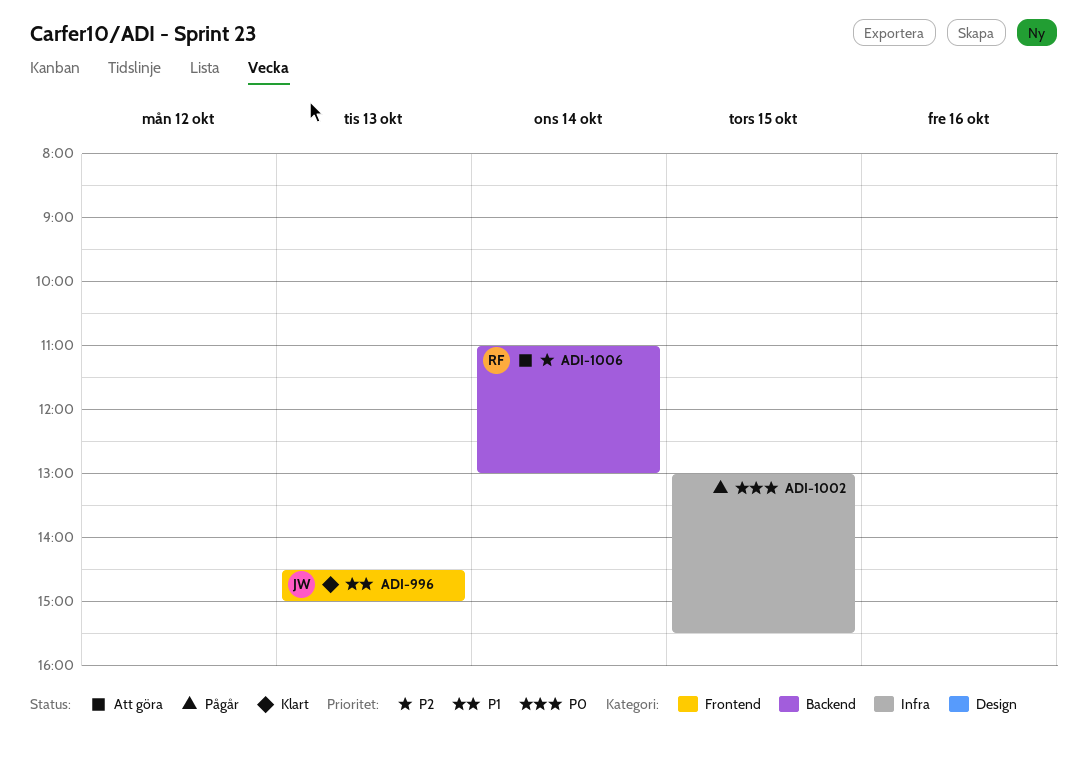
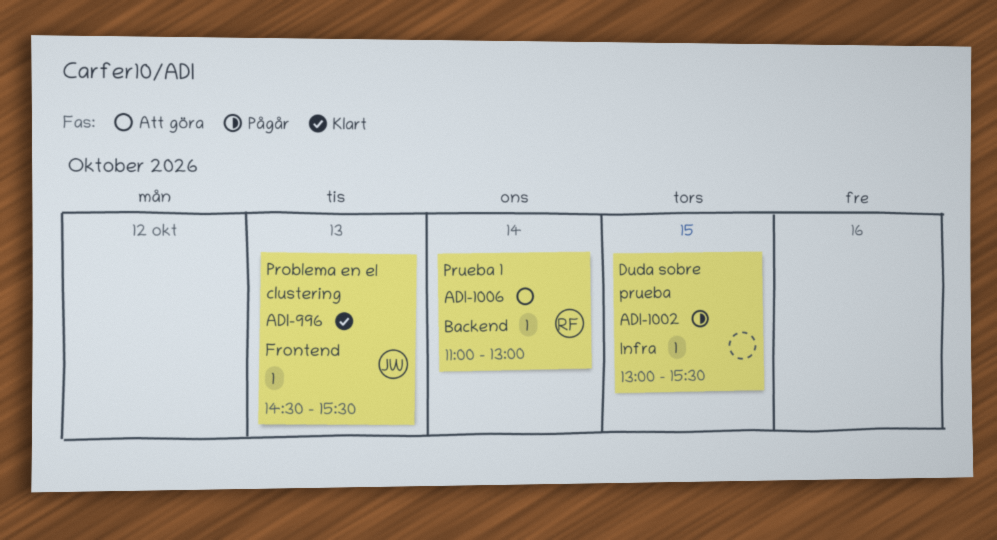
ADI-996, ends: 15:00 -> 15:30

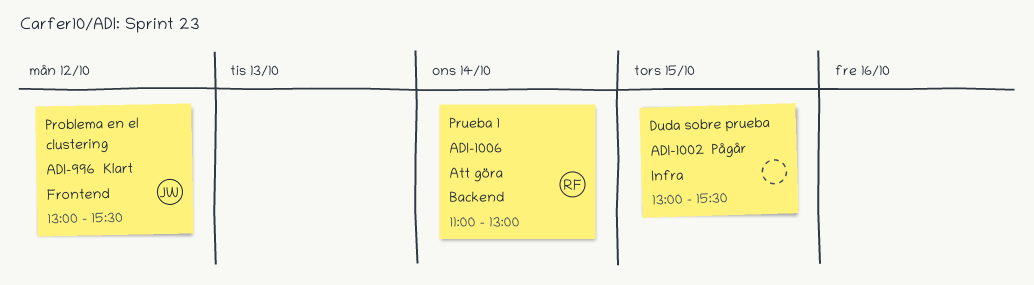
ADI-996, day: Oct 13 -> Oct 12
ADI-996, begins: 14:30 -> 13:00

